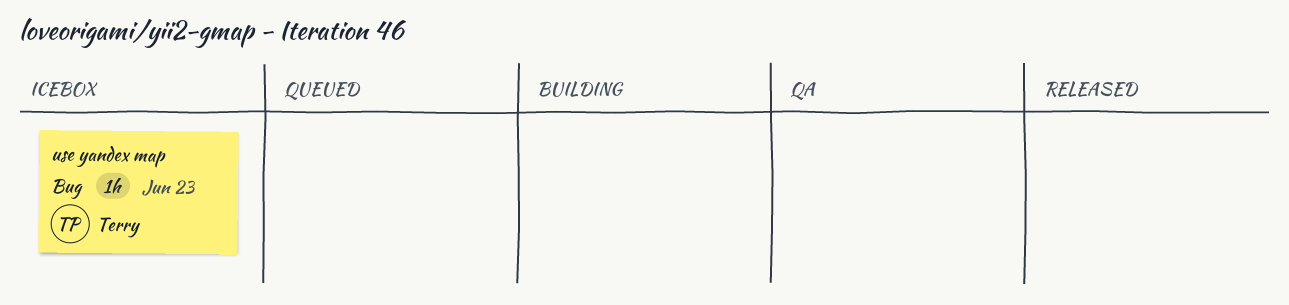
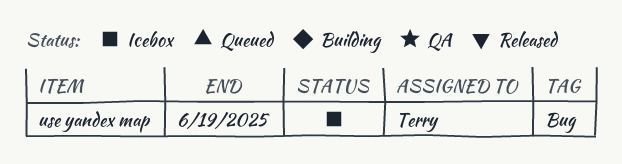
use yandex map, due: Jun 23 -> Jun 19

